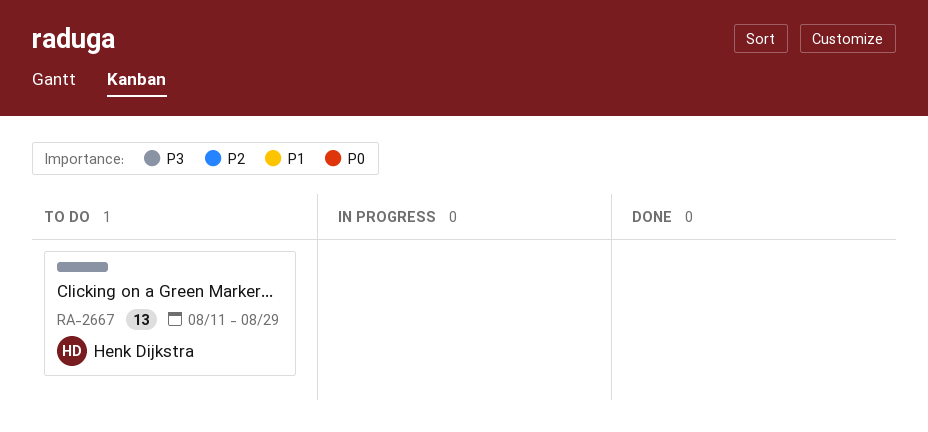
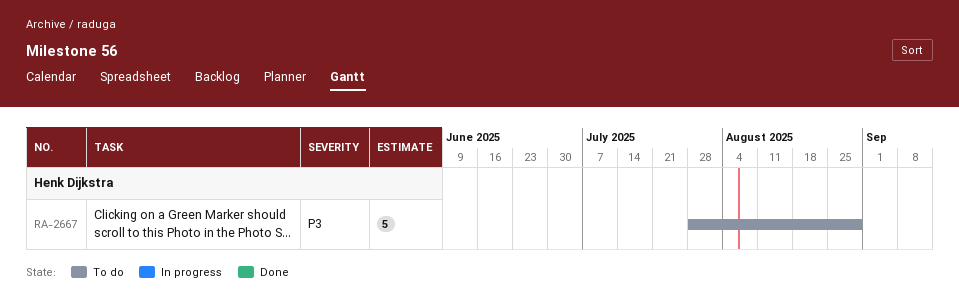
RA-2667, estimate: 13 -> 5
RA-2667, start: Aug 11 -> Jul 28

